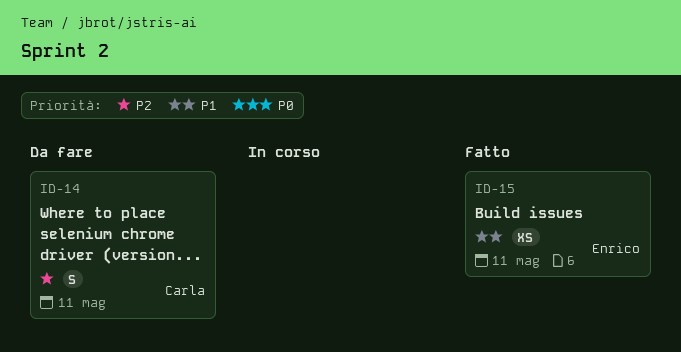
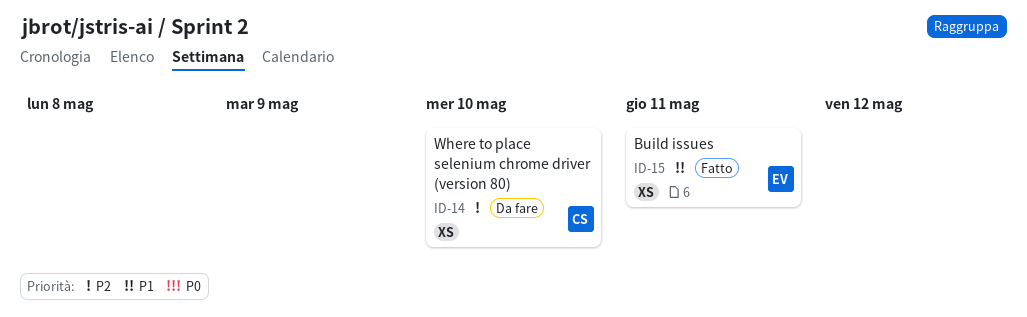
ID-14, estimate: S -> XS
ID-14, due: May 11 -> May 10

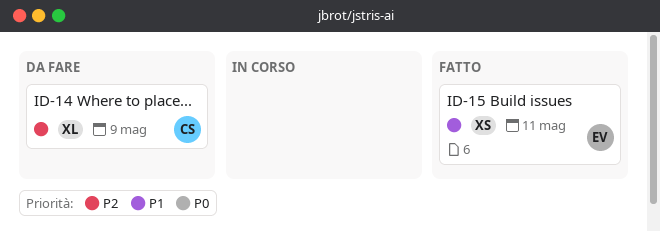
ID-14, estimate: XS -> XL
ID-14, due: May 10 -> May 9

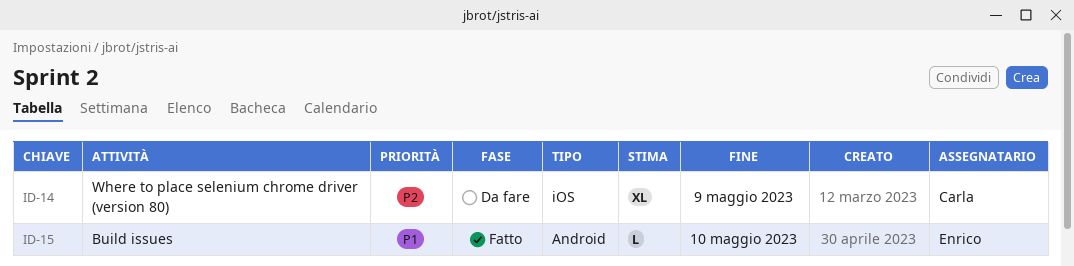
ID-15, estimate: XS -> L
ID-15, due: May 11 -> May 10

